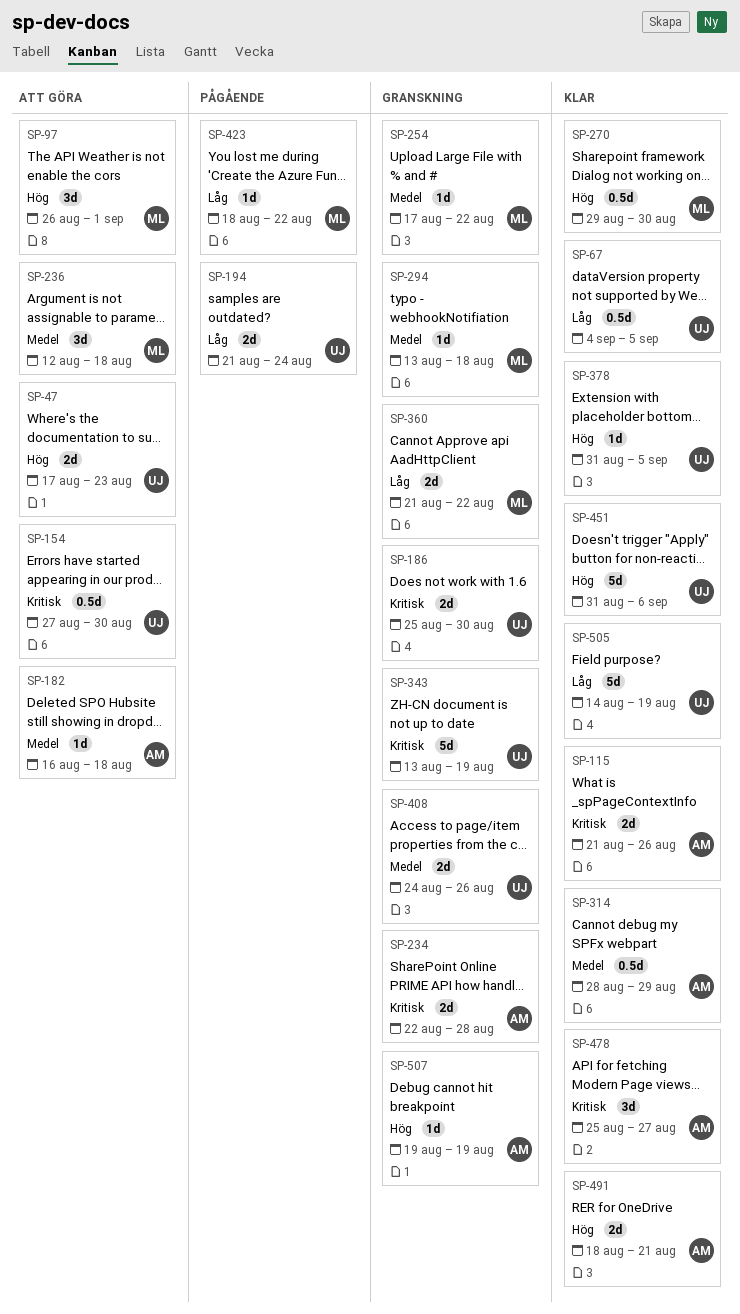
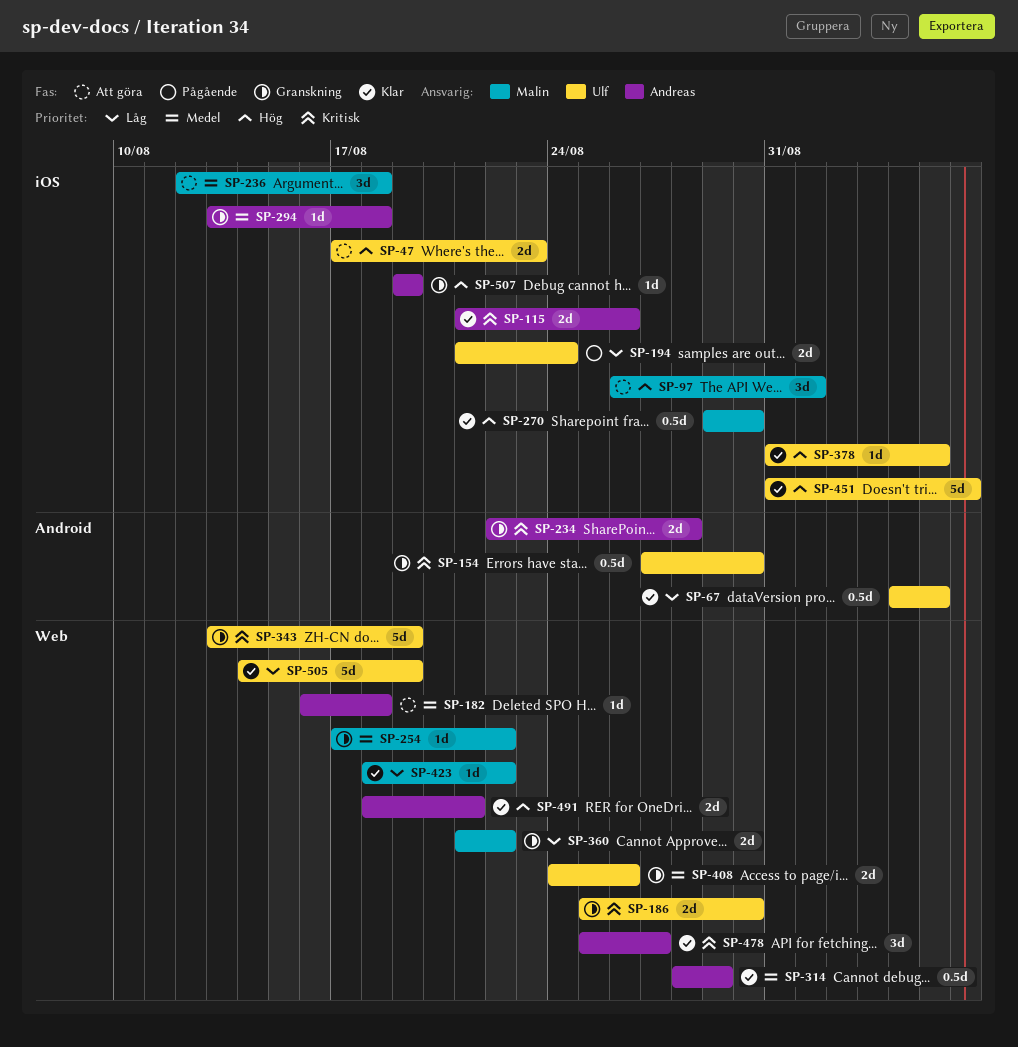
SP-154, status: Att göra -> Granskning
SP-294, owner: Malin -> Andreas
SP-423, status: Pågående -> Klar

